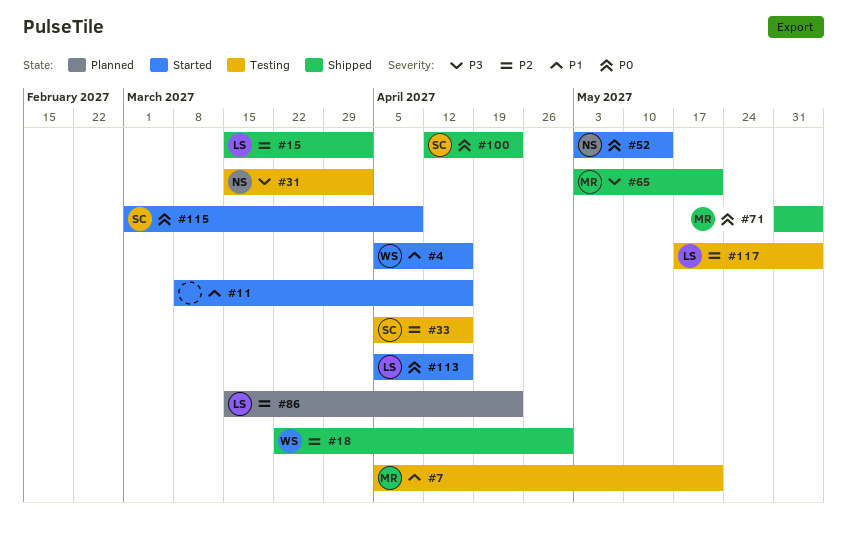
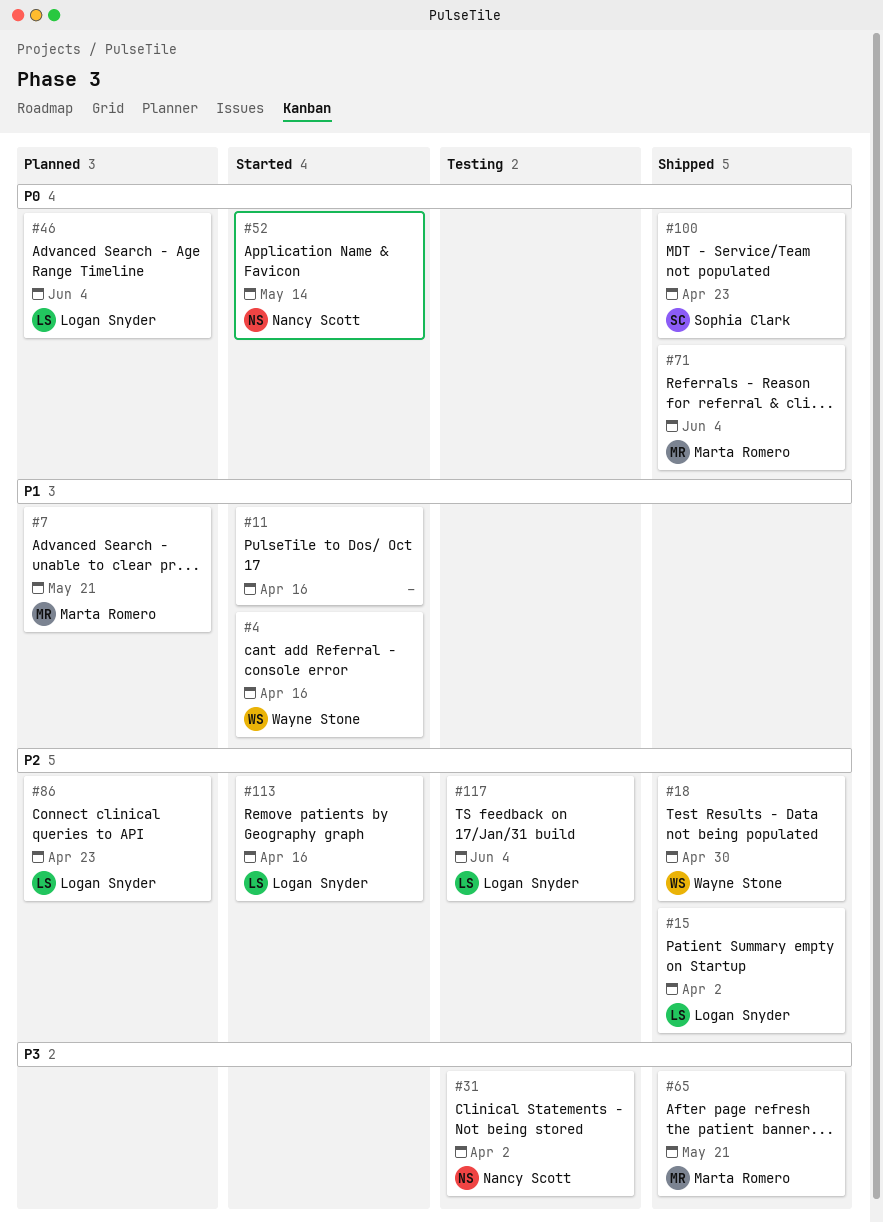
#7, status: Testing -> Planned
#33: present -> none
#46: none -> present
#113, priority: P0 -> P2
#115: present -> none

